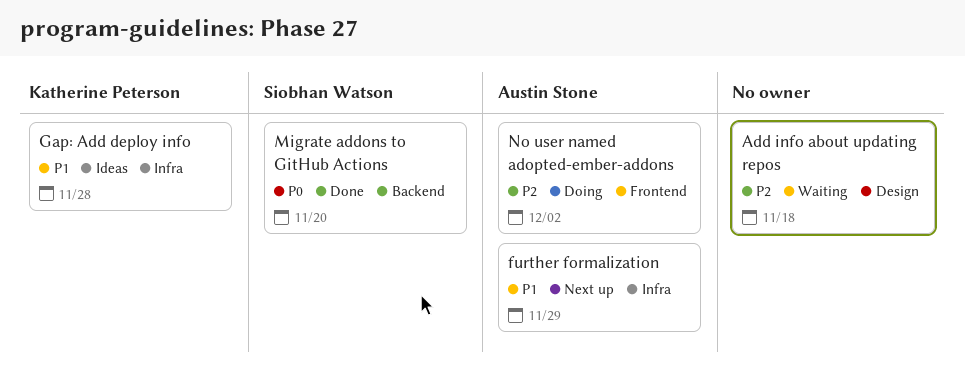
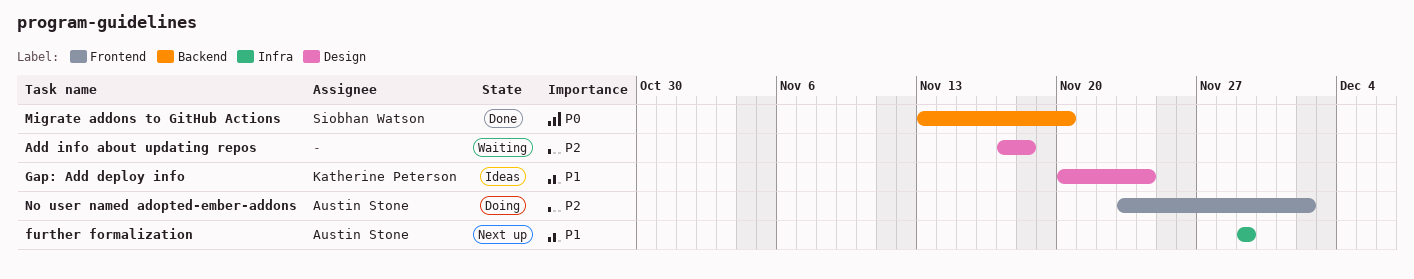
Gap: Add deploy info, label: Infra -> Design
Gap: Add deploy info, due: Nov 28 -> Nov 24

